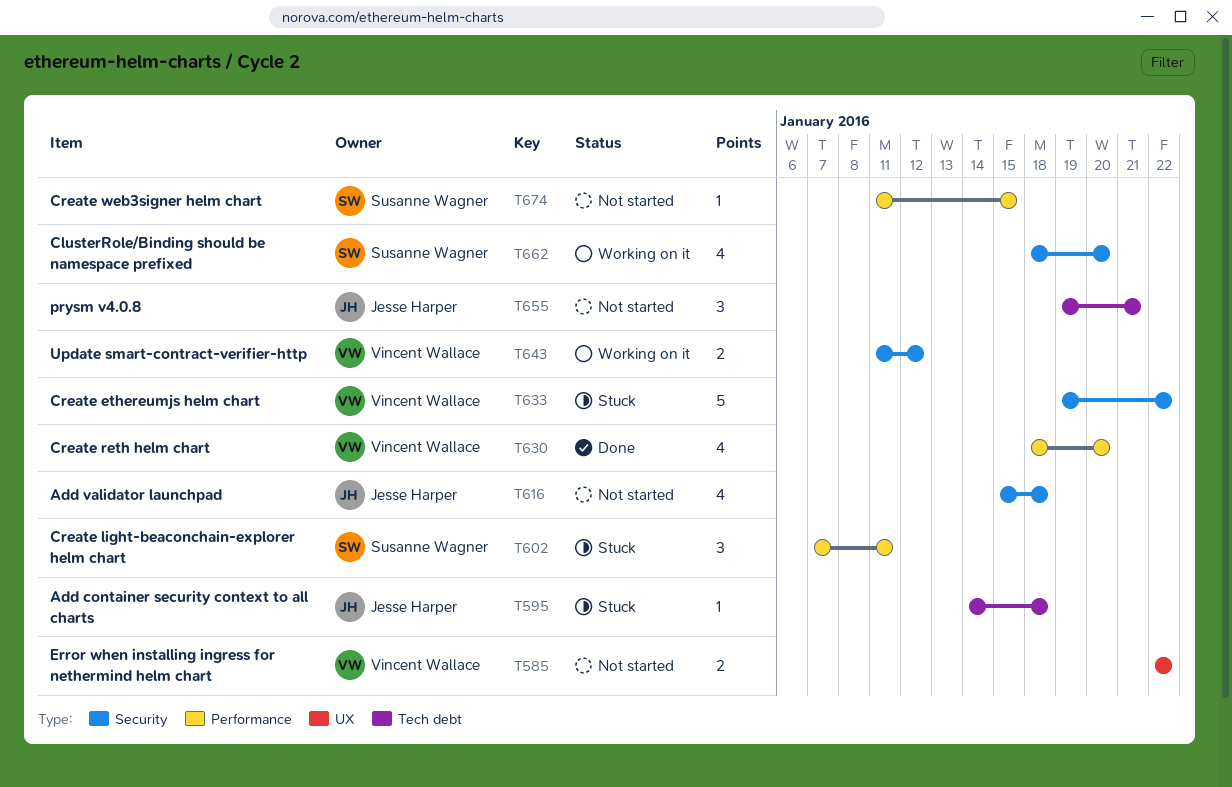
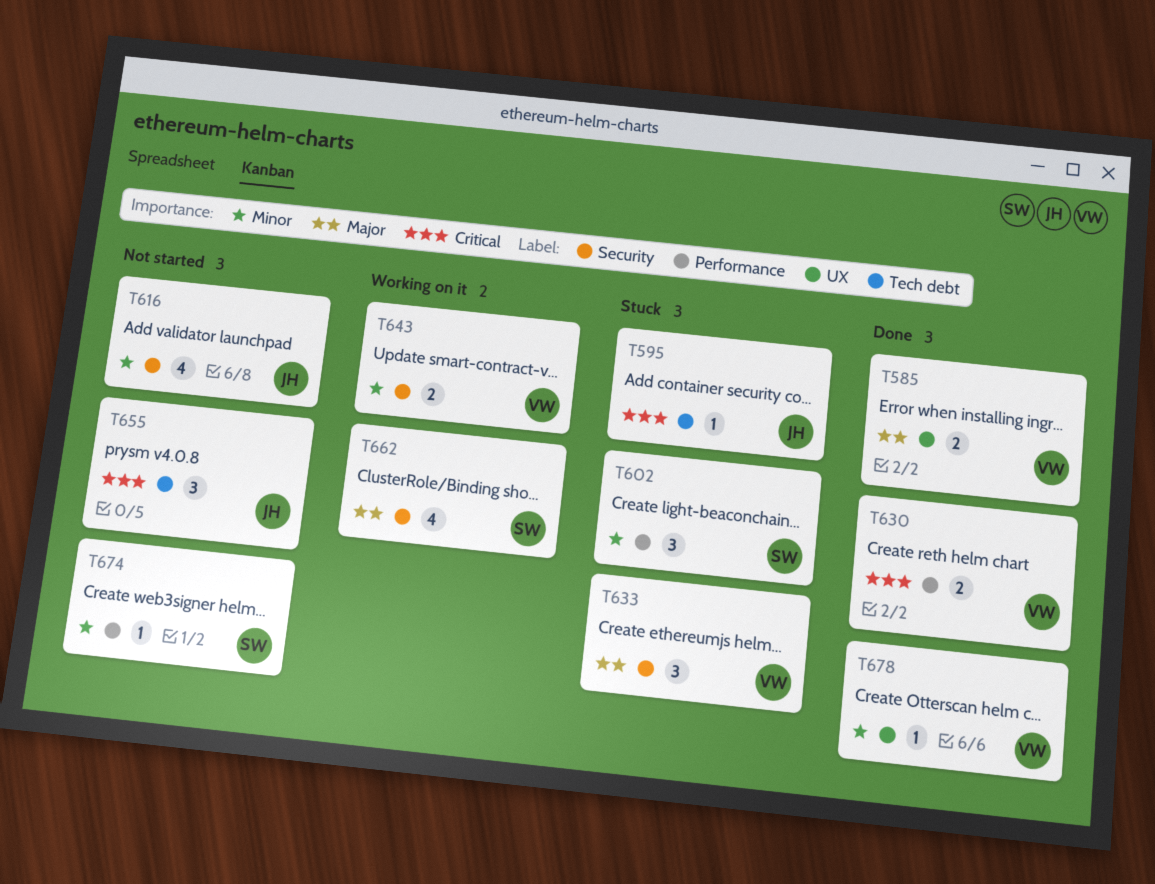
T585, status: Not started -> Done
T630, estimate: 4 -> 2
T633, estimate: 5 -> 3
T678: none -> present

